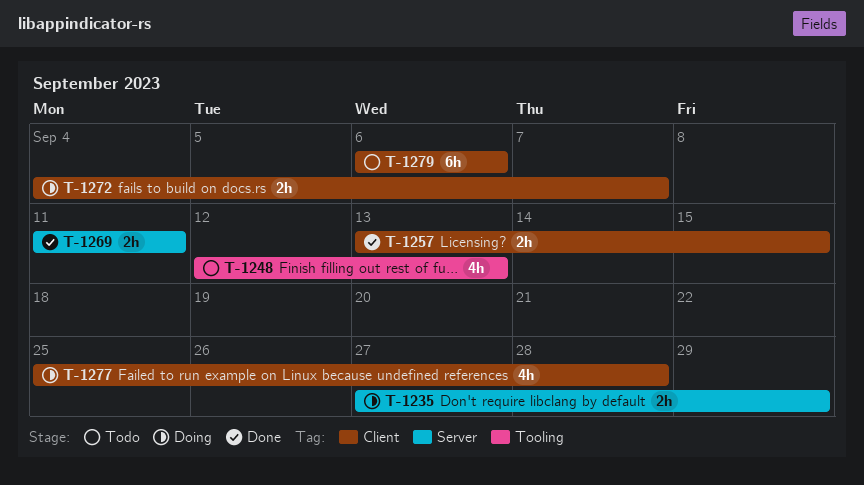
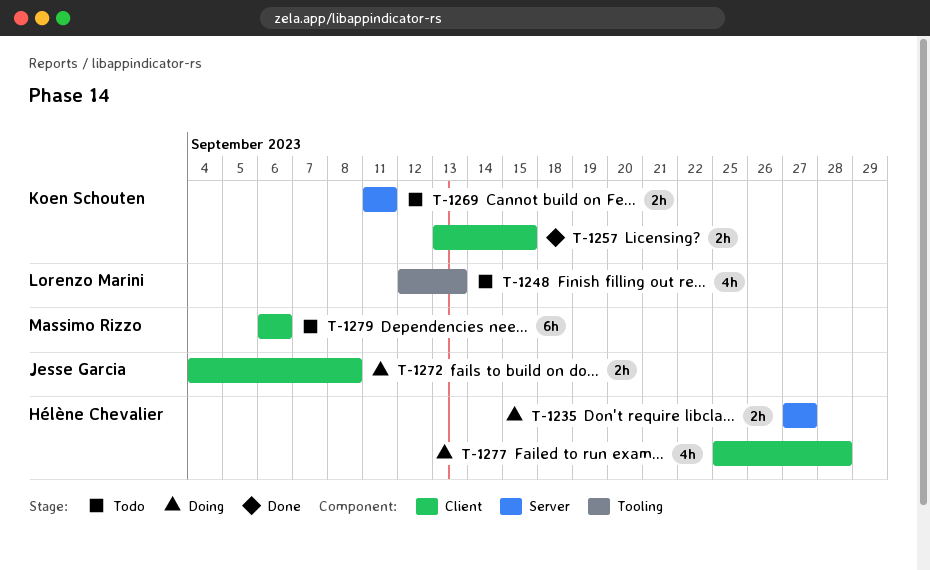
T-1235, due: Sep 29 -> Sep 27
T-1269, status: Done -> Todo
T-1272, due: Sep 7 -> Sep 8

